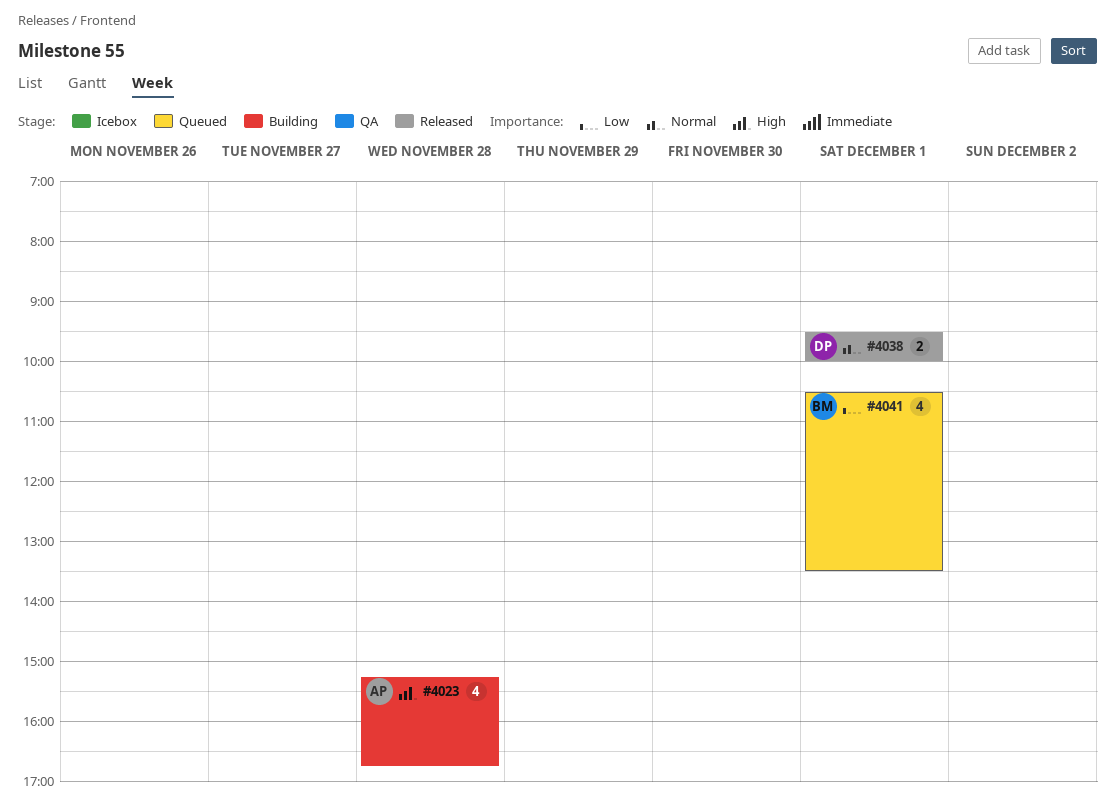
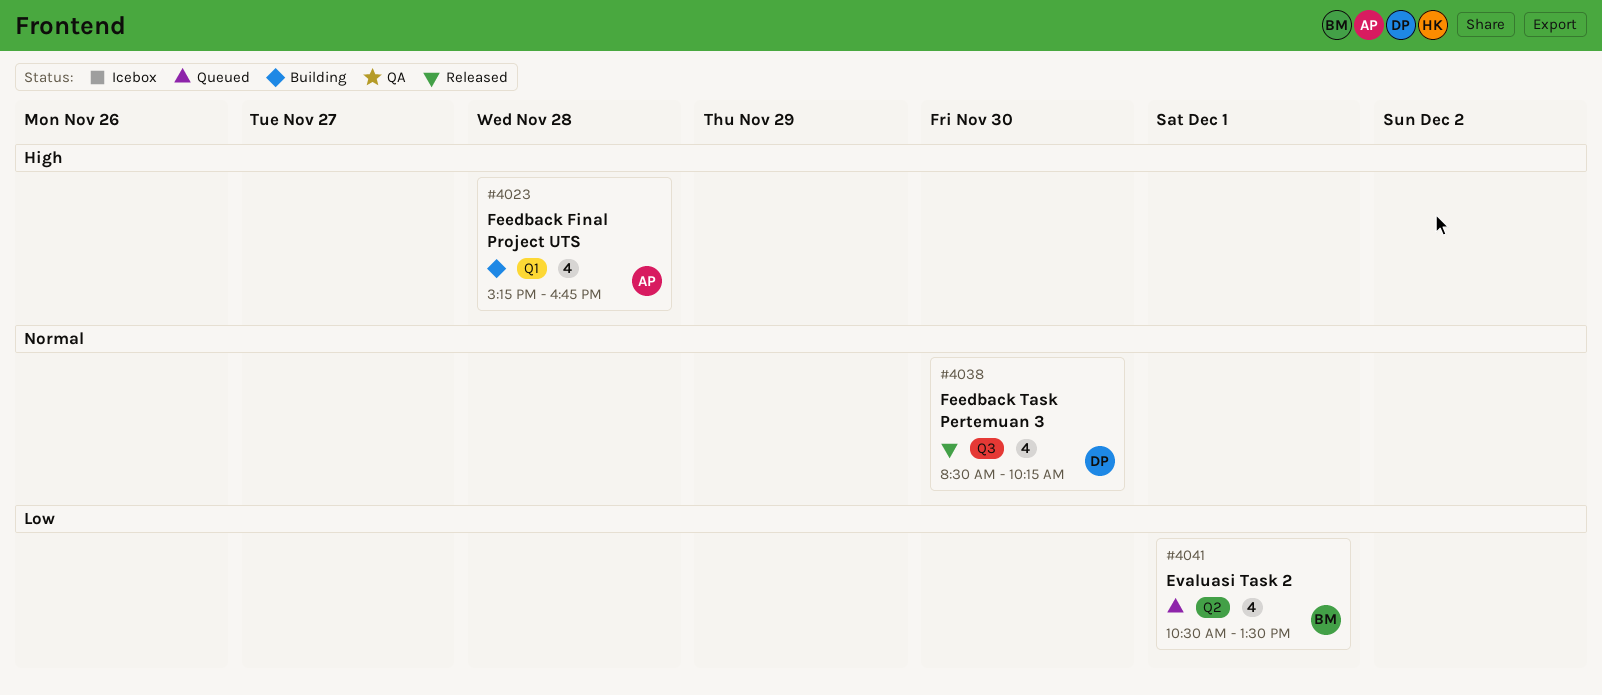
#4038, estimate: 2 -> 4
#4038, day: Dec 1 -> Nov 30
#4038, begins: 09:30 -> 08:30
#4038, ends: 10:00 -> 10:15

